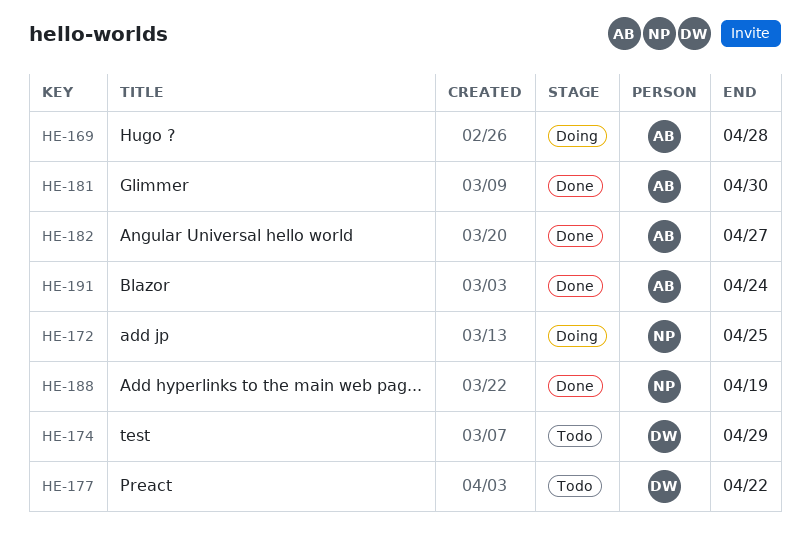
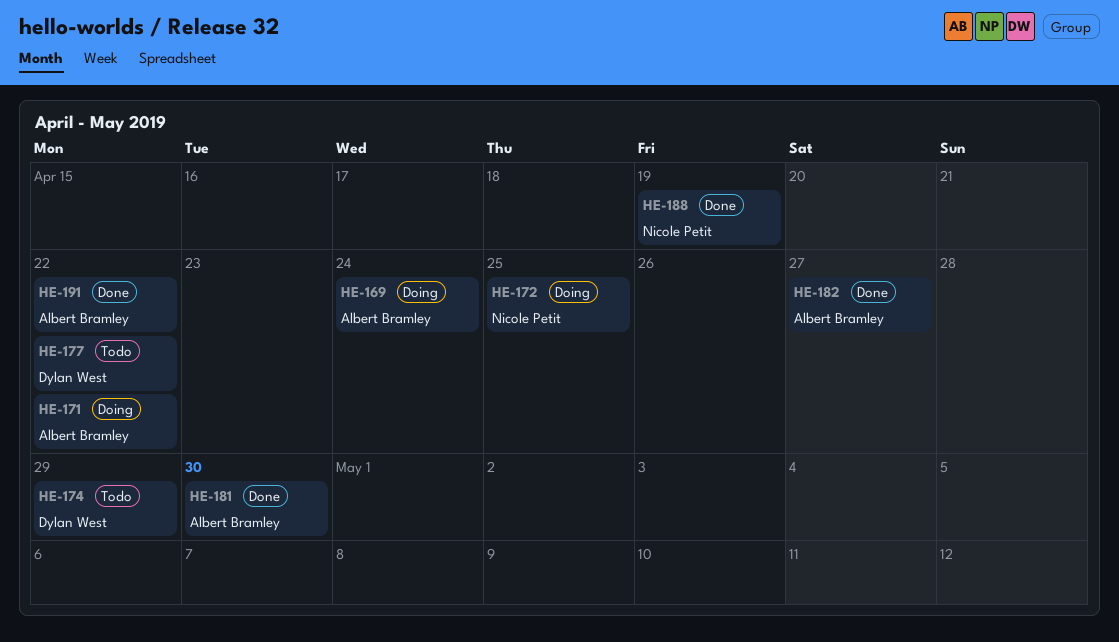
HE-169, due: Apr 28 -> Apr 24
HE-171: none -> present
HE-191, due: Apr 24 -> Apr 22

